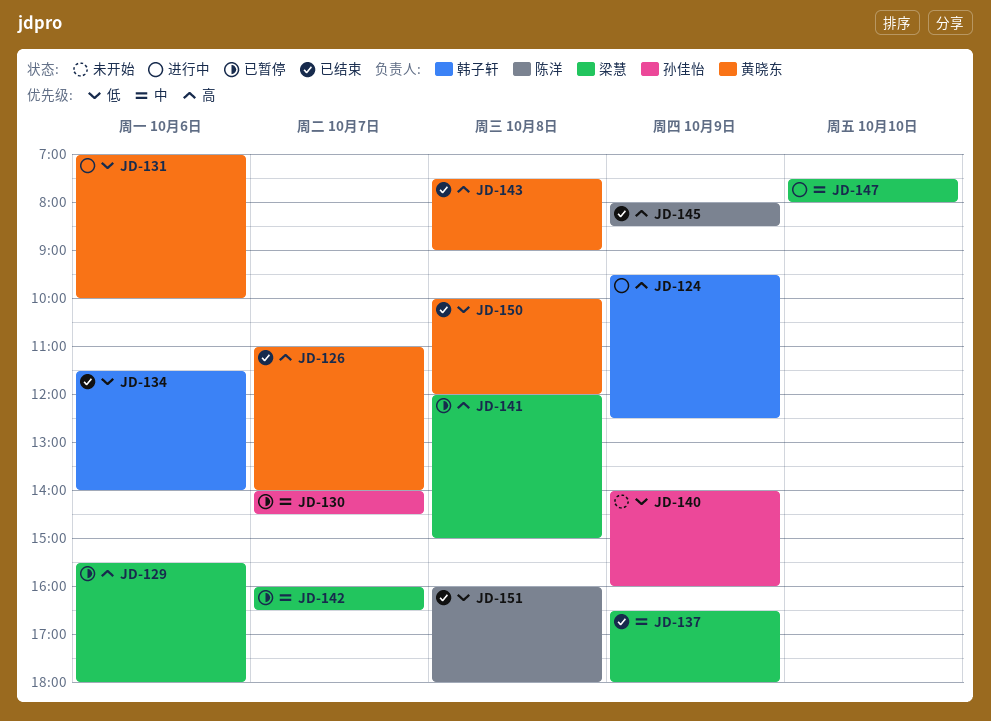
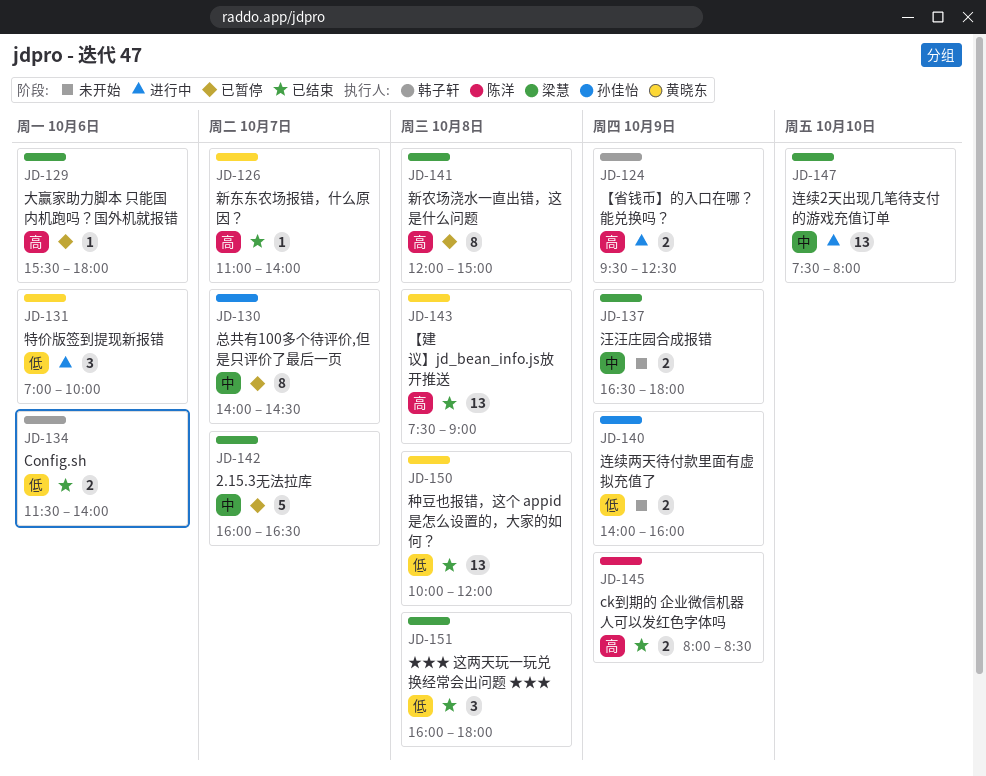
JD-137, status: 已结束 -> 未开始
JD-151, owner: 陈洋 -> 梁慧

